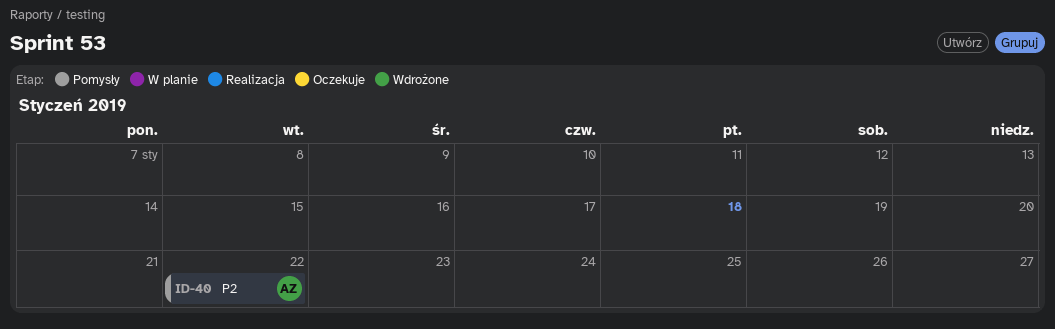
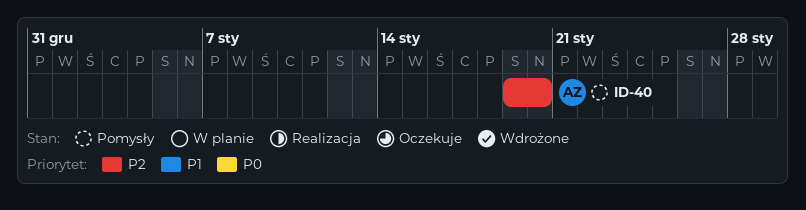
ID-40, due: Jan 22 -> Jan 20

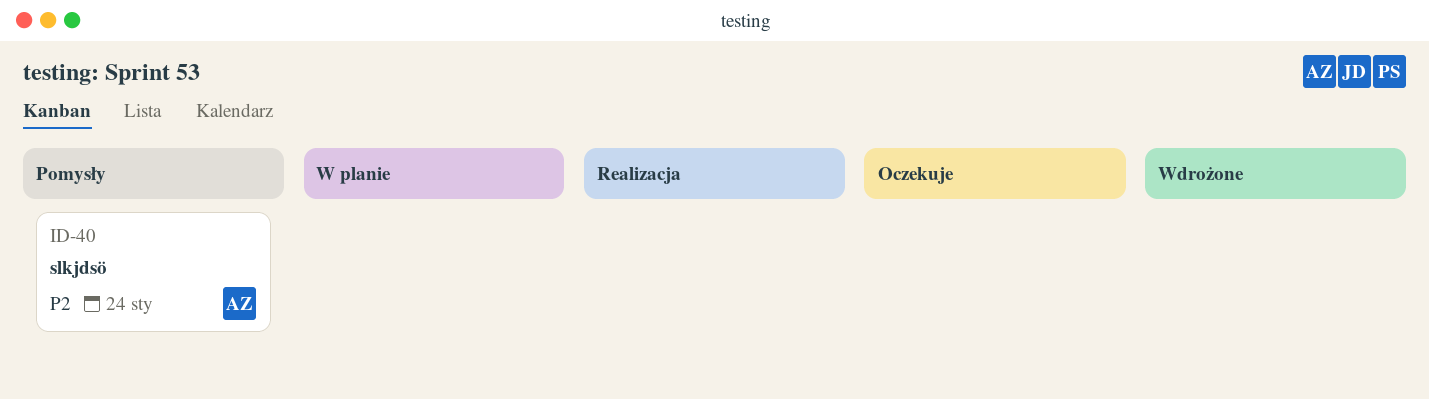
ID-40, due: Jan 20 -> Jan 24

